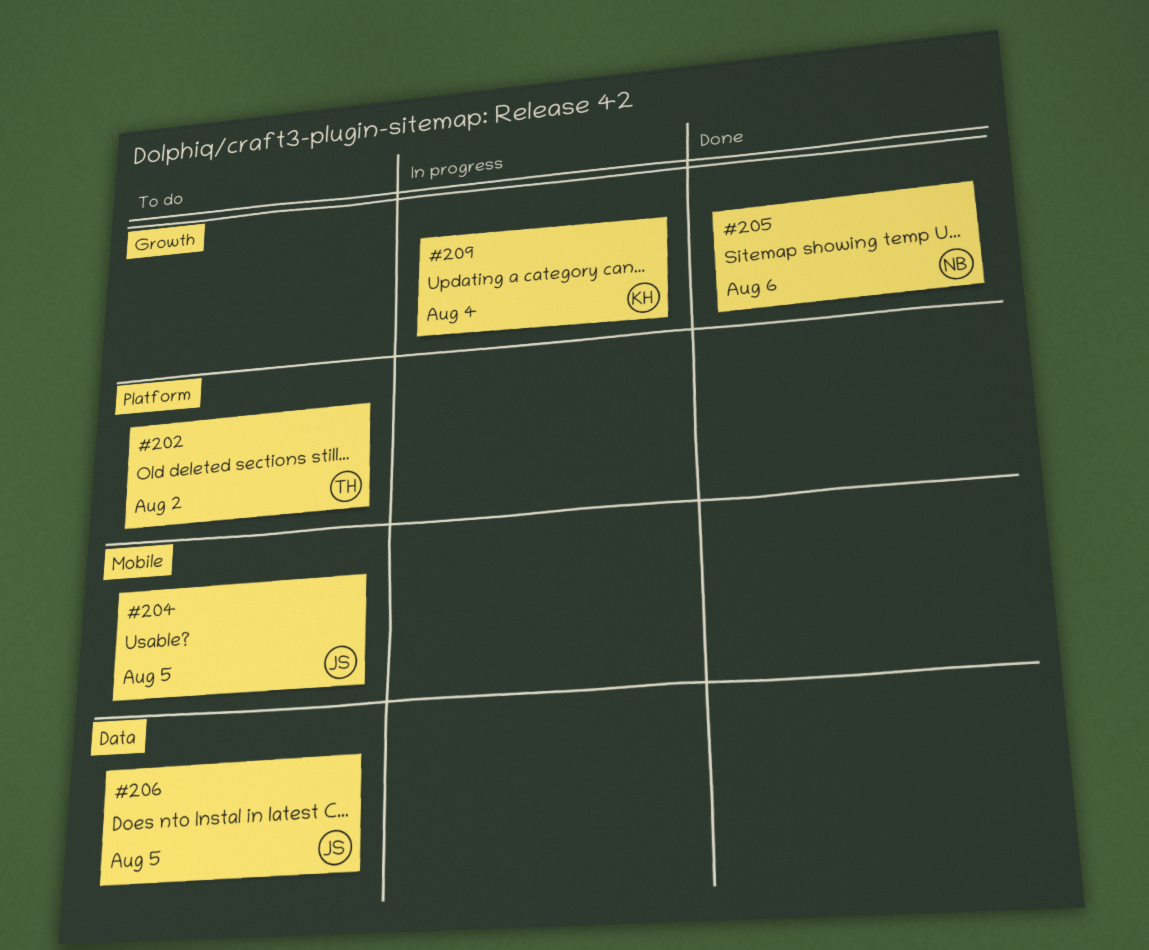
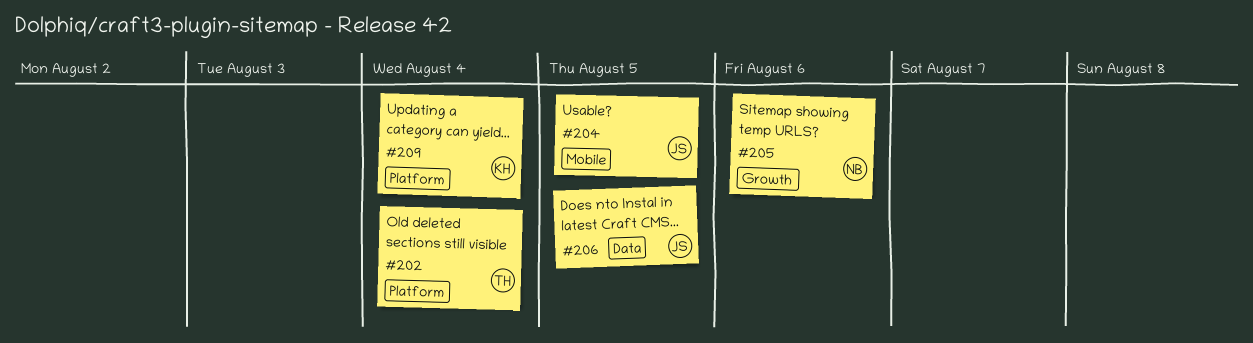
#202, due: Aug 2 -> Aug 4
#209, label: Growth -> Platform

